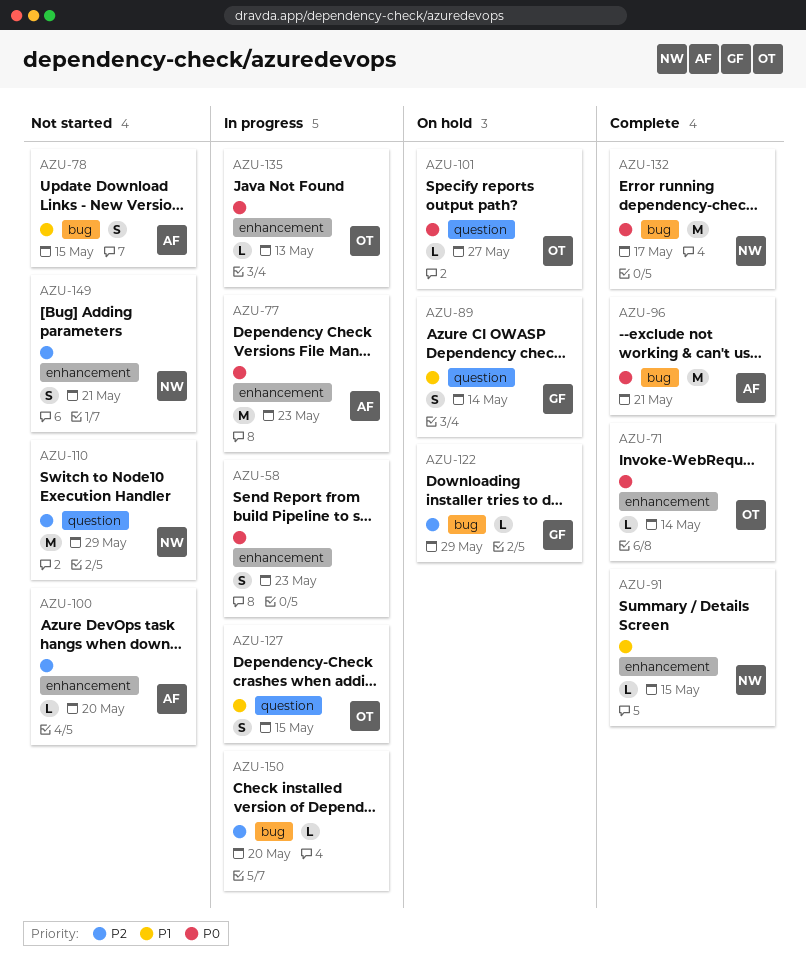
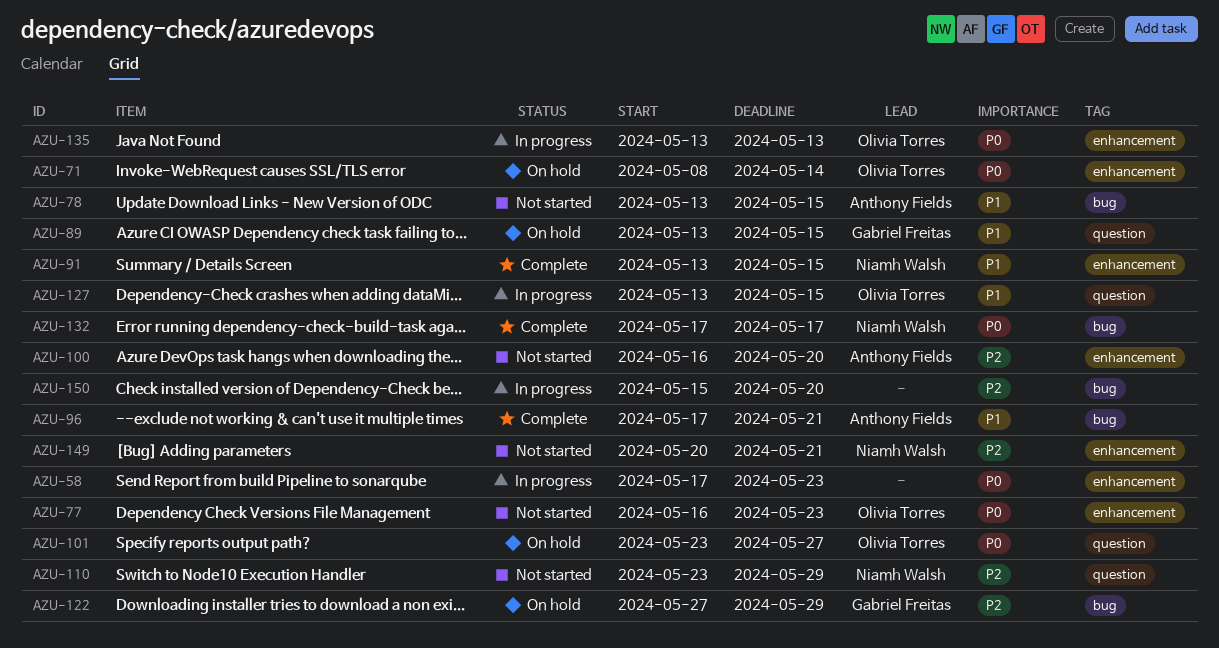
AZU-71, status: Complete -> On hold
AZU-77, status: In progress -> Not started
AZU-77, owner: Anthony Fields -> Olivia Torres
AZU-89, due: May 14 -> May 15
AZU-96, priority: P0 -> P1

